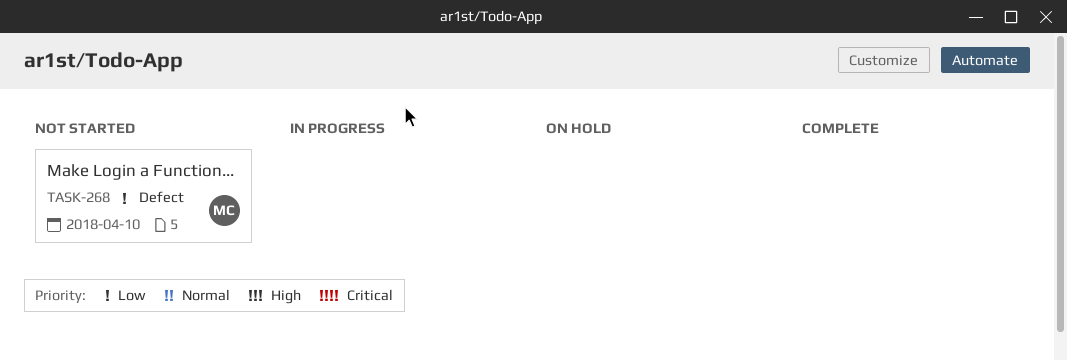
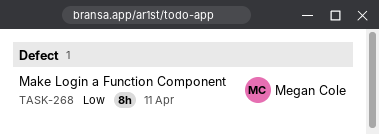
TASK-268, due: Apr 10 -> Apr 11

